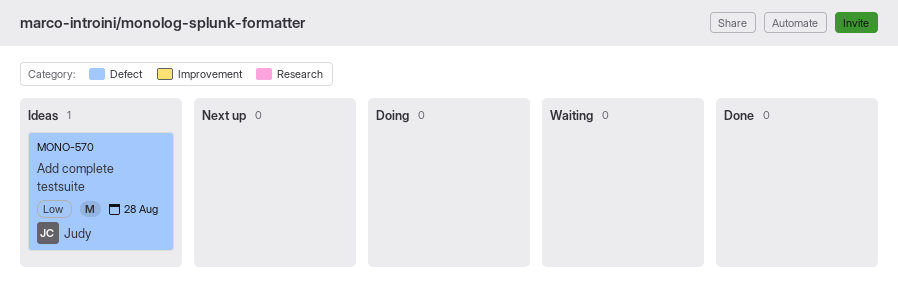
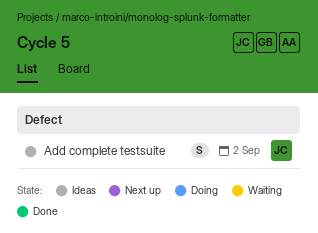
Add complete testsuite, estimate: M -> S
Add complete testsuite, due: Aug 28 -> Sep 2

